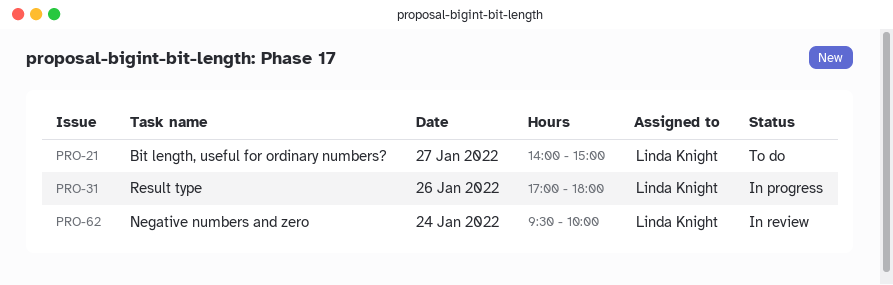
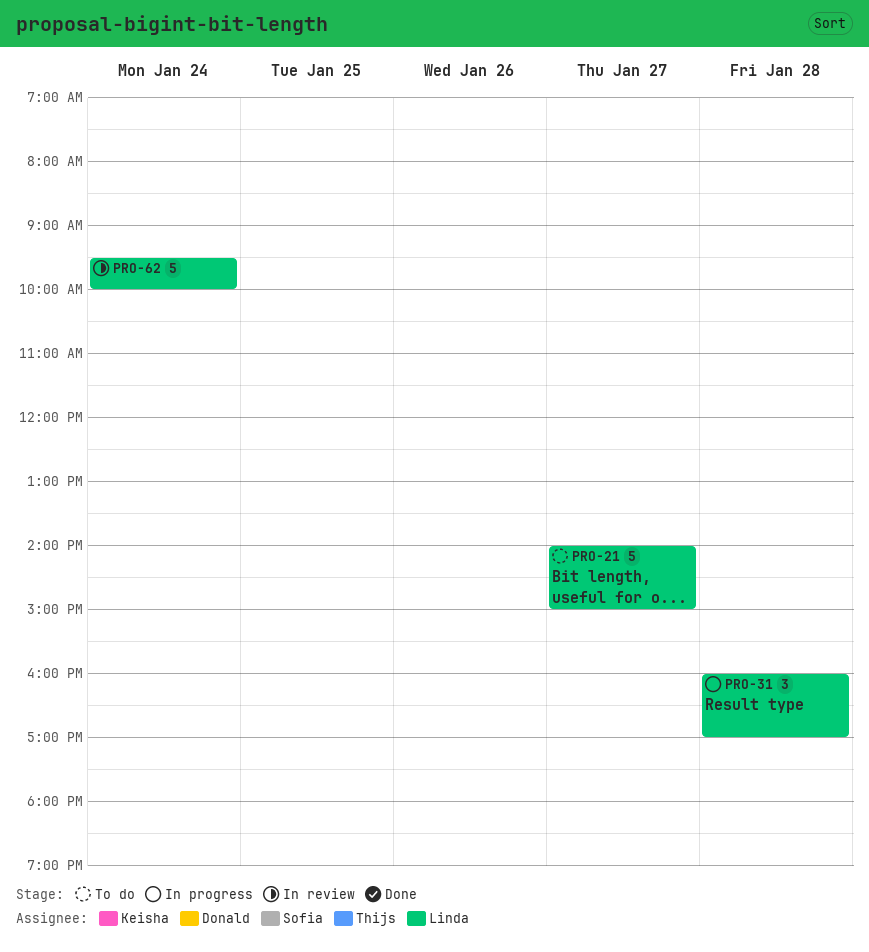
PRO-31, day: Jan 26 -> Jan 28
PRO-31, begins: 17:00 -> 16:00
PRO-31, ends: 18:00 -> 17:00

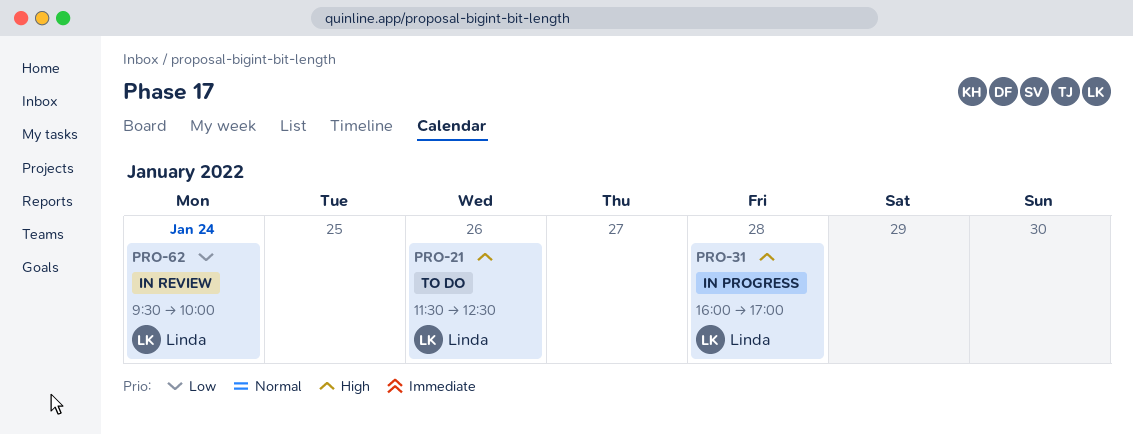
PRO-21, day: Jan 27 -> Jan 26
PRO-21, begins: 14:00 -> 11:30
PRO-21, ends: 15:00 -> 12:30

